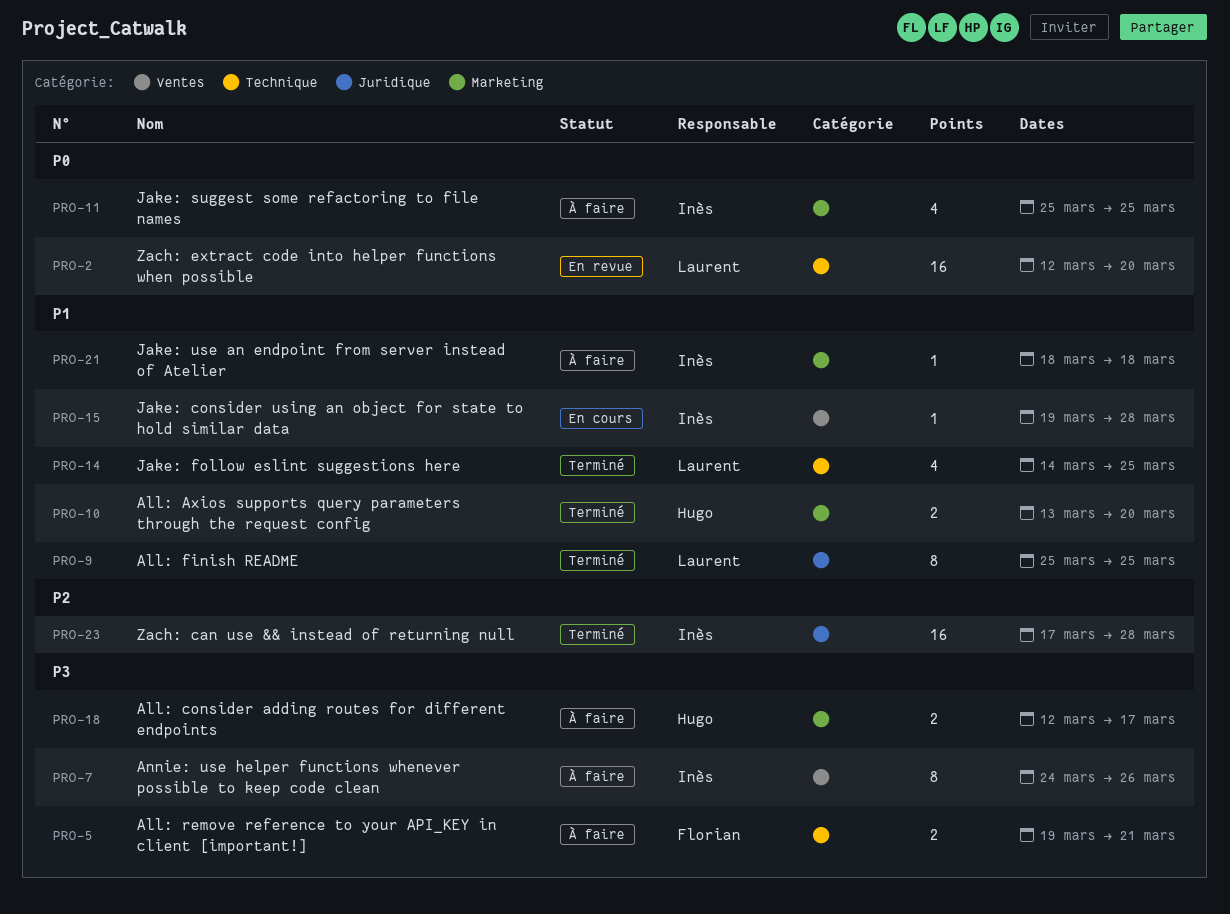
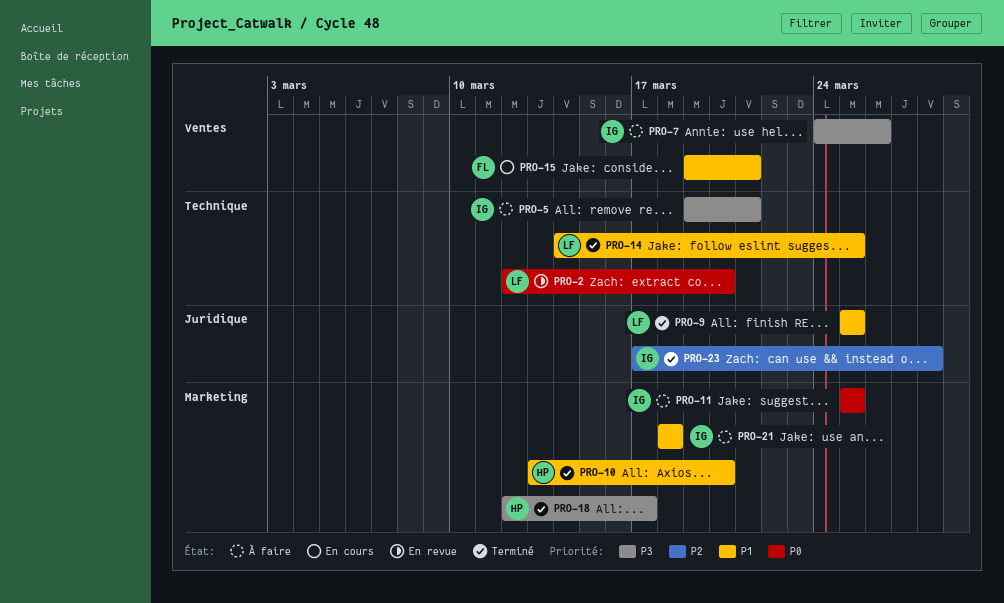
PRO-5, owner: Florian -> Inès
PRO-15, owner: Inès -> Florian
PRO-15, due: Mar 28 -> Mar 21
PRO-18, status: À faire -> Terminé

